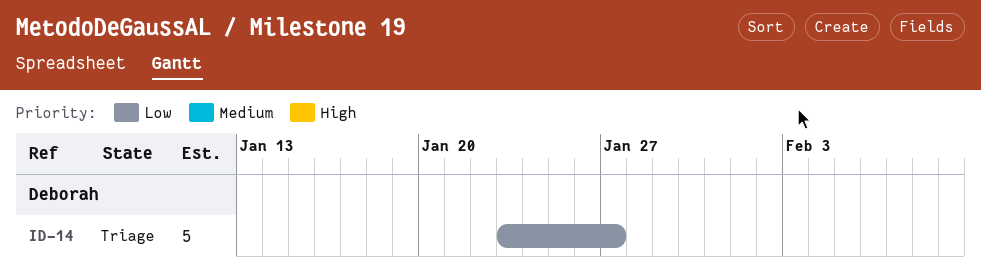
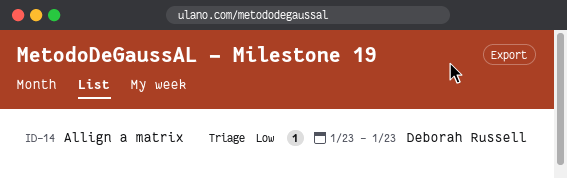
ID-14, estimate: 5 -> 1
ID-14, due: Jan 27 -> Jan 23

